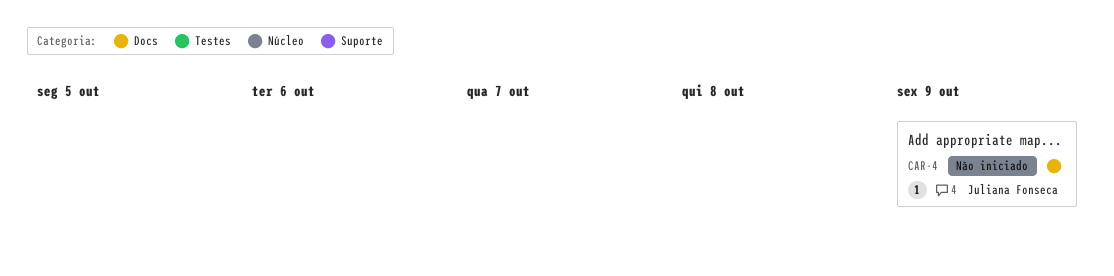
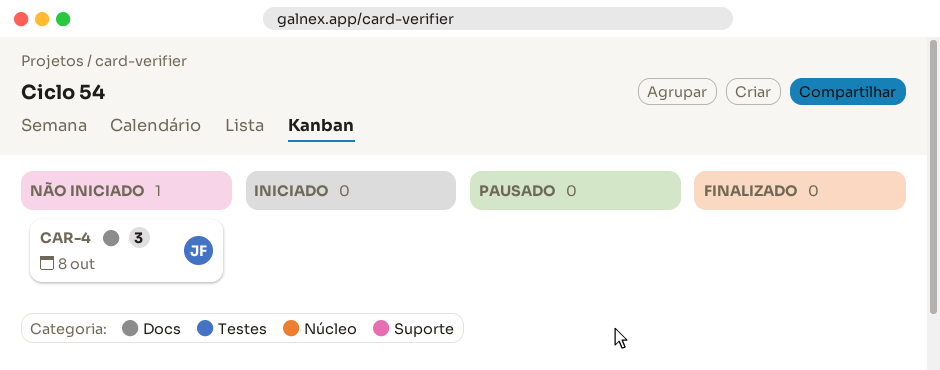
CAR-4, estimate: 1 -> 3
CAR-4, due: Oct 9 -> Oct 8

